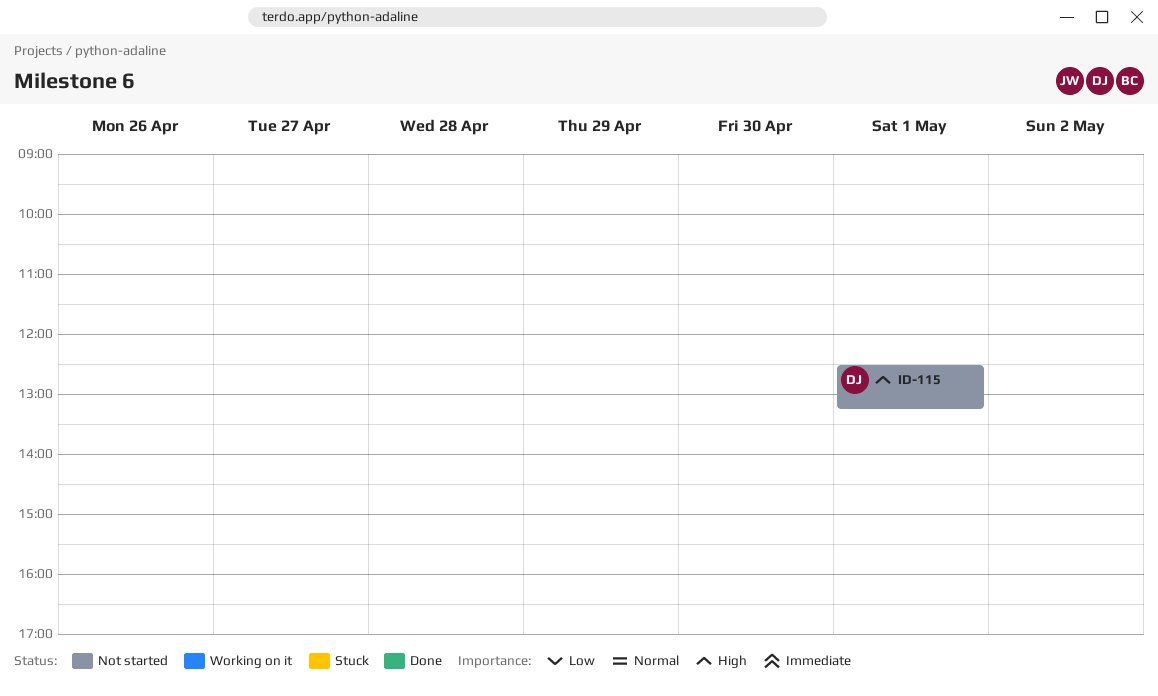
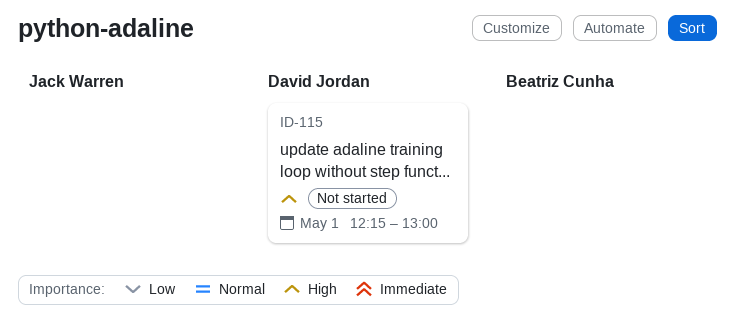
ID-115, begins: 12:30 -> 12:15
ID-115, ends: 13:15 -> 13:00

